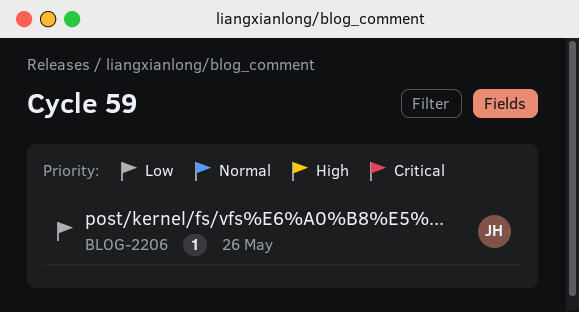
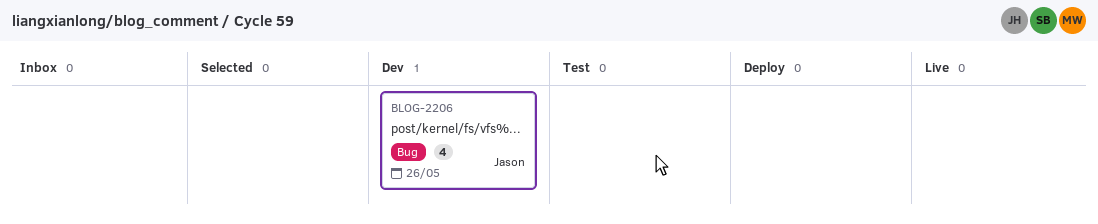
BLOG-2206, estimate: 1 -> 4

